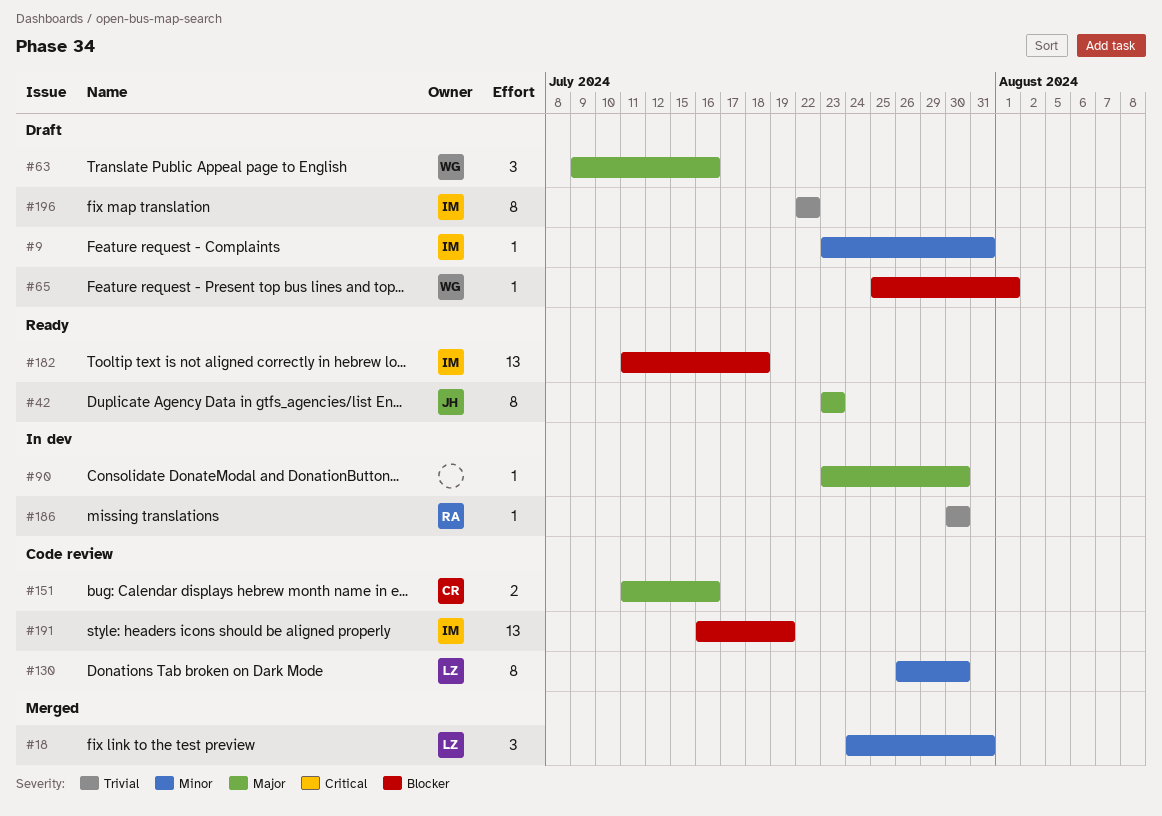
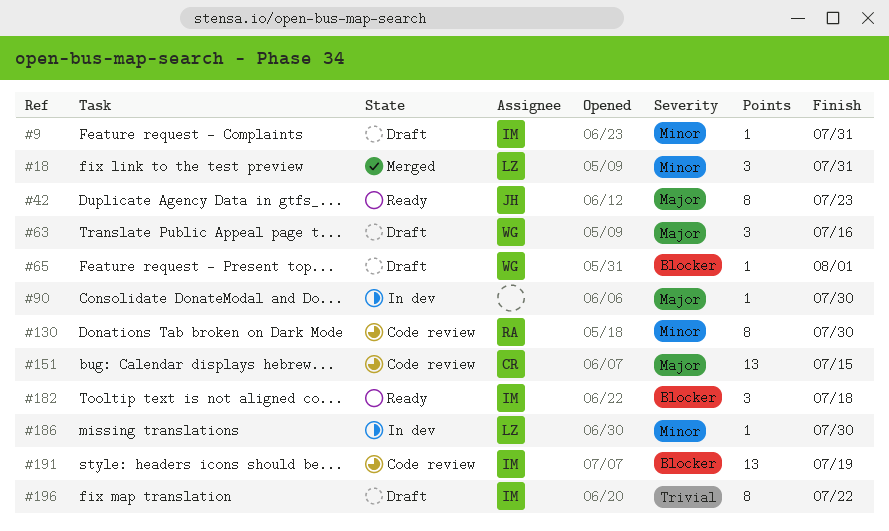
#130, owner: LZ -> RA
#151, estimate: 2 -> 13
#151, due: Jul 16 -> Jul 15
#182, estimate: 13 -> 3
#186, owner: RA -> LZ
#186, priority: Trivial -> Minor

